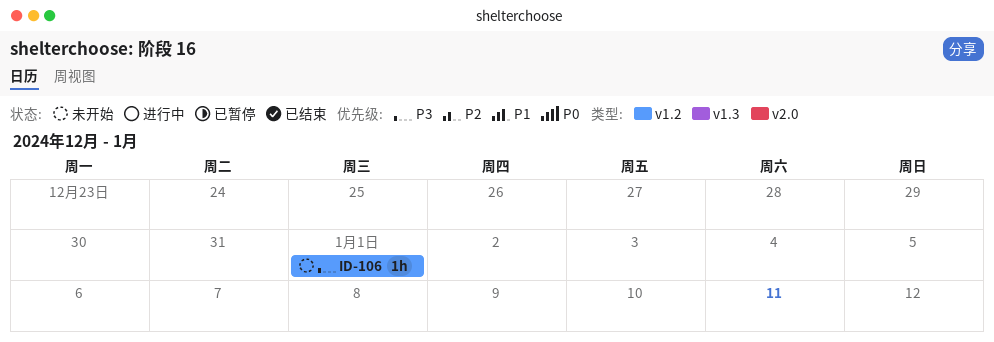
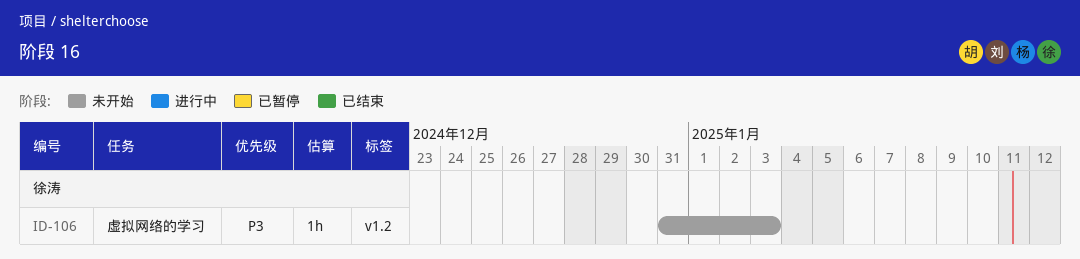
ID-106, start: Jan 1 -> Dec 31
ID-106, due: Jan 1 -> Jan 3

